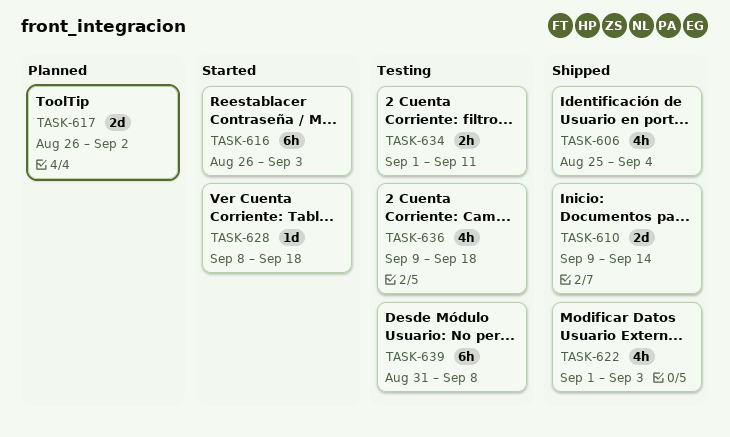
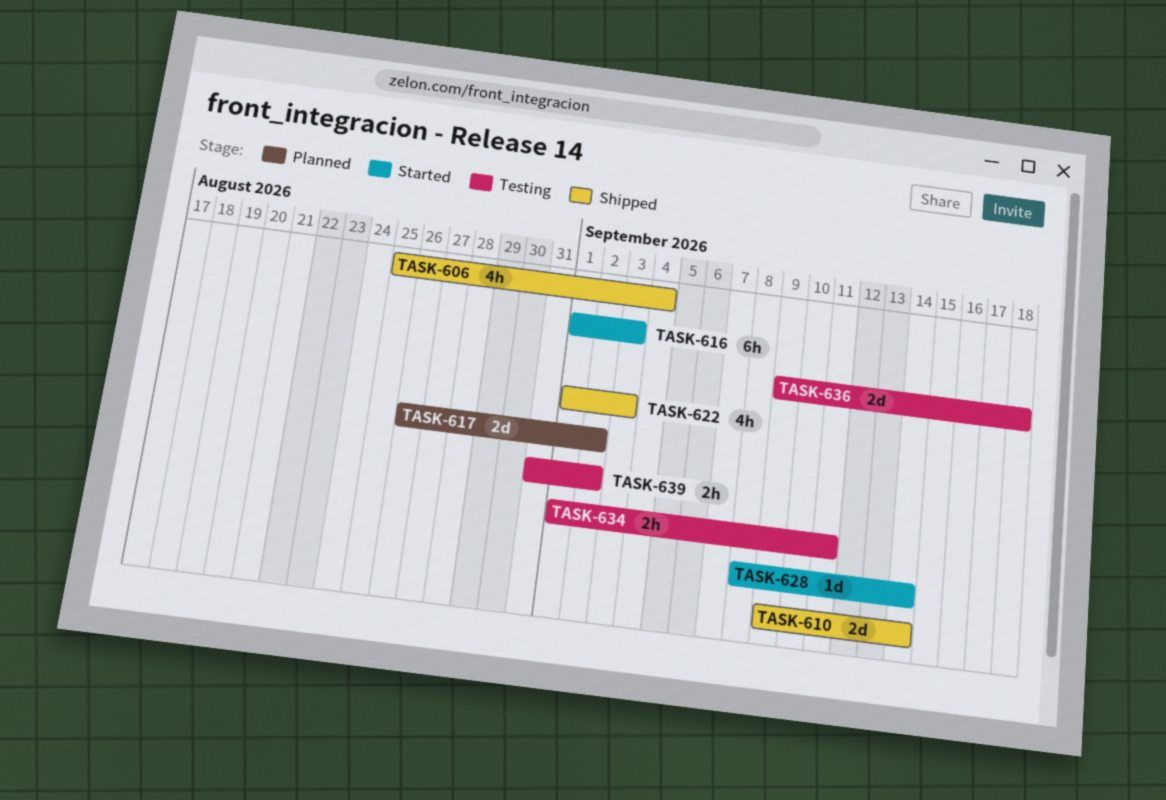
TASK-616, start: Aug 26 -> Sep 1
TASK-628, due: Sep 18 -> Sep 14
TASK-636, estimate: 4h -> 2d
TASK-639, estimate: 6h -> 2h
TASK-639, due: Sep 8 -> Sep 2

